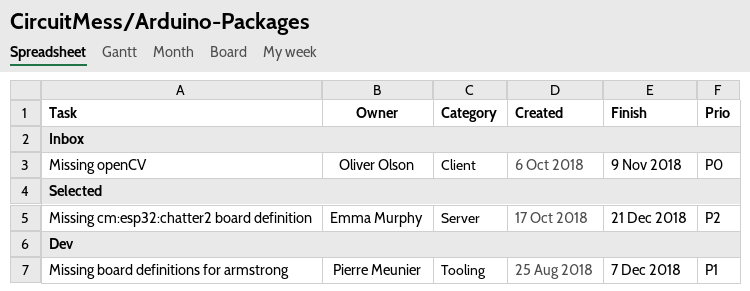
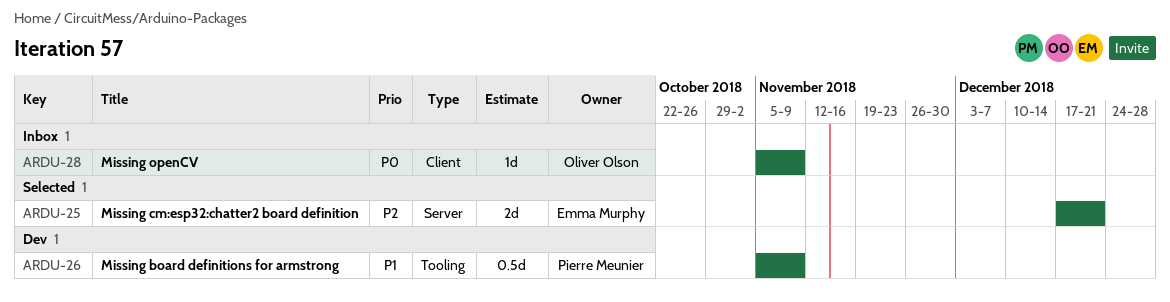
Missing board definitions for armstrong, due: Dec 7 -> Nov 9

